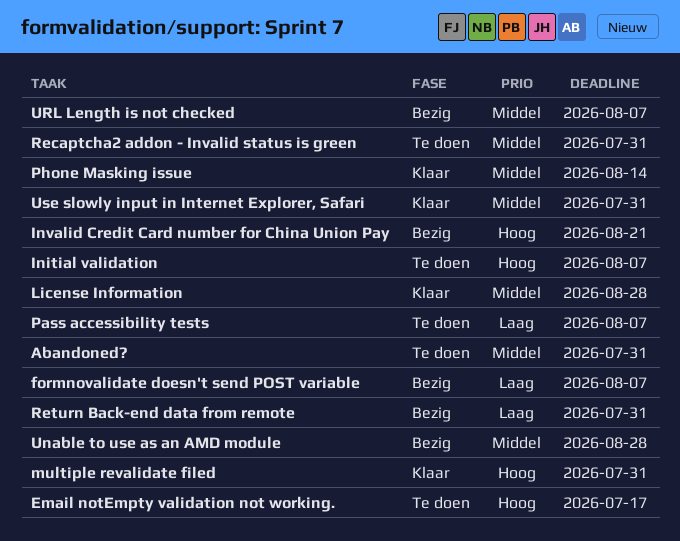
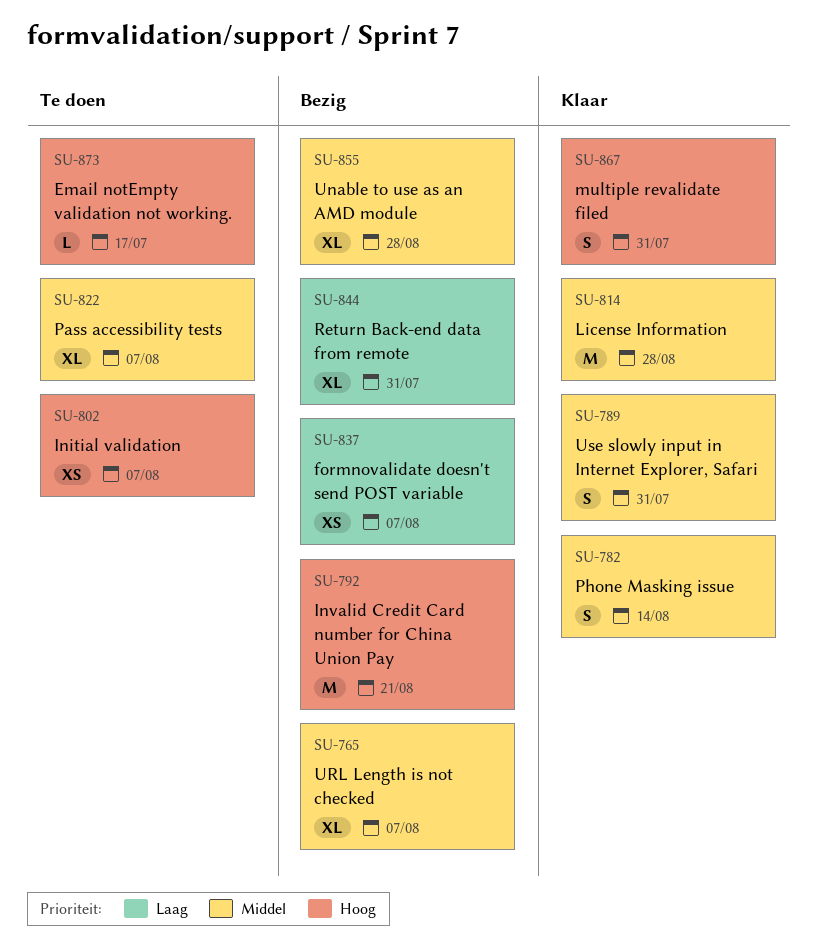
Abandoned?: present -> none
Pass accessibility tests, priority: Laag -> Middel
Recaptcha2 addon - Invalid status is green: present -> none

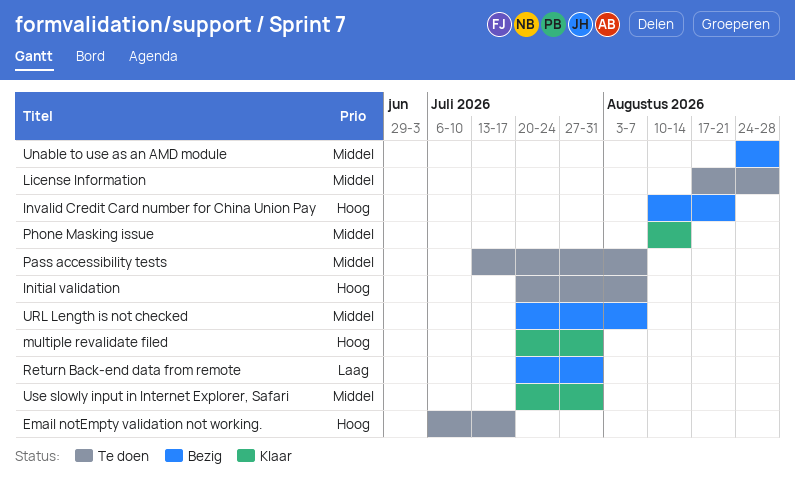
formnovalidate doesn't send POST variable: present -> none
License Information, status: Klaar -> Te doen

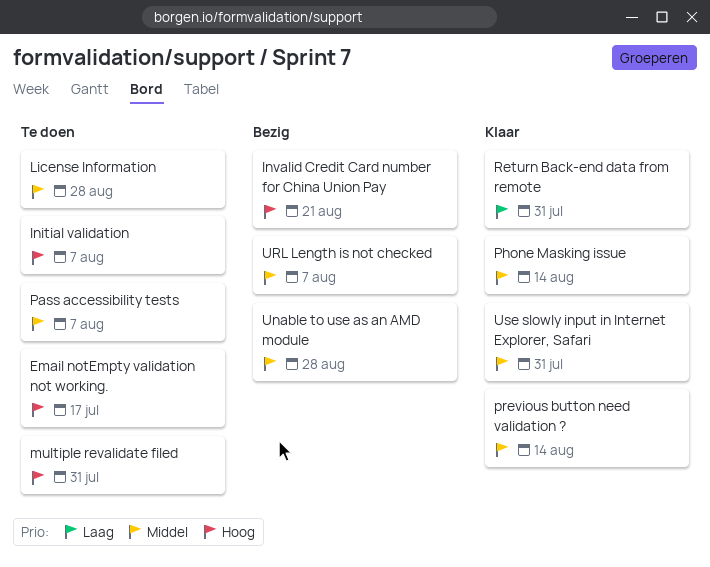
multiple revalidate filed, status: Klaar -> Te doen
previous button need validation ?: none -> present
Return Back-end data from remote, status: Bezig -> Klaar

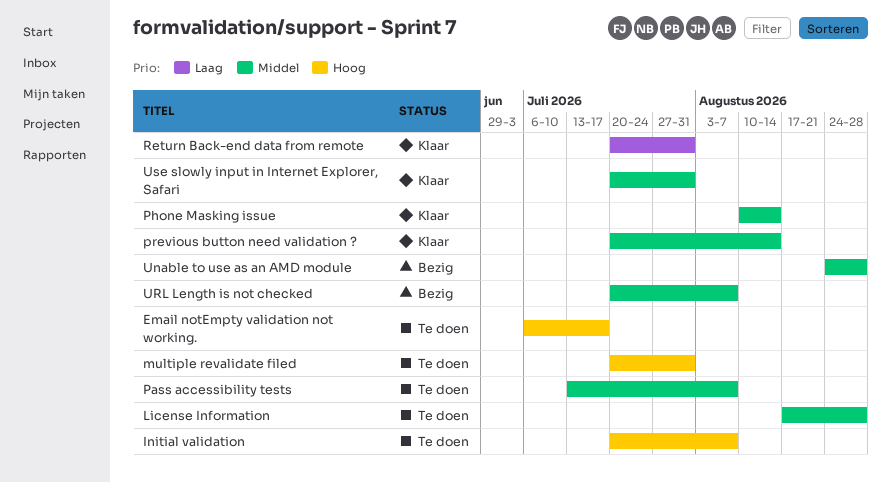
Invalid Credit Card number for China Union Pay: present -> none

